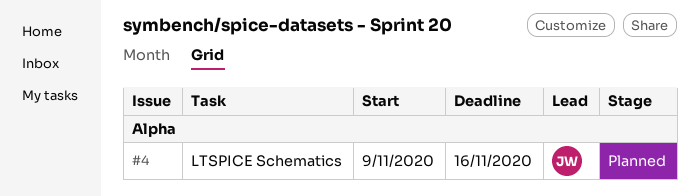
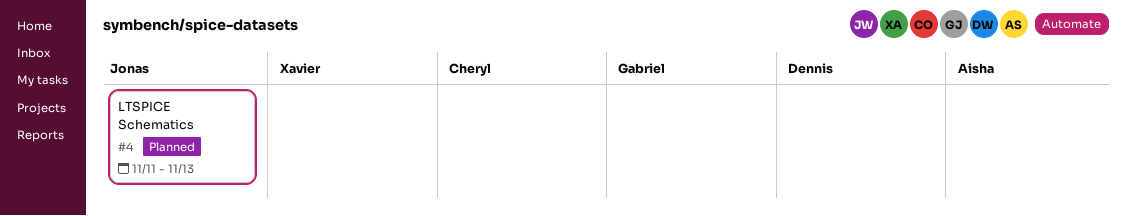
#4, start: Nov 9 -> Nov 11
#4, due: Nov 16 -> Nov 13

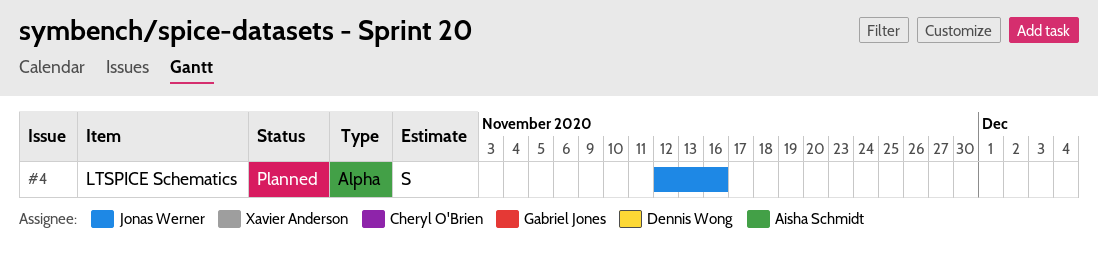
#4, start: Nov 11 -> Nov 12
#4, due: Nov 13 -> Nov 16

